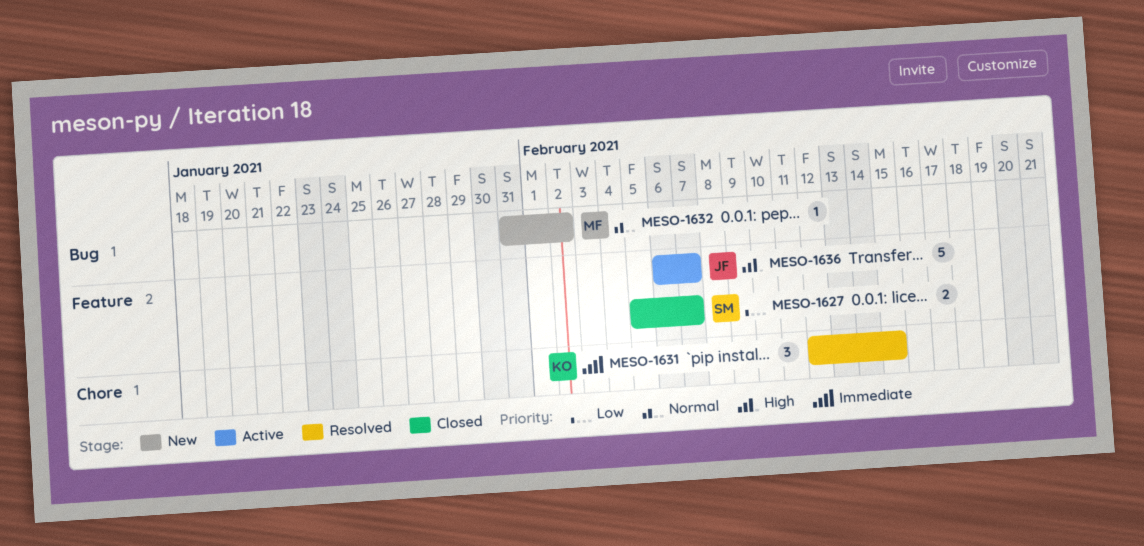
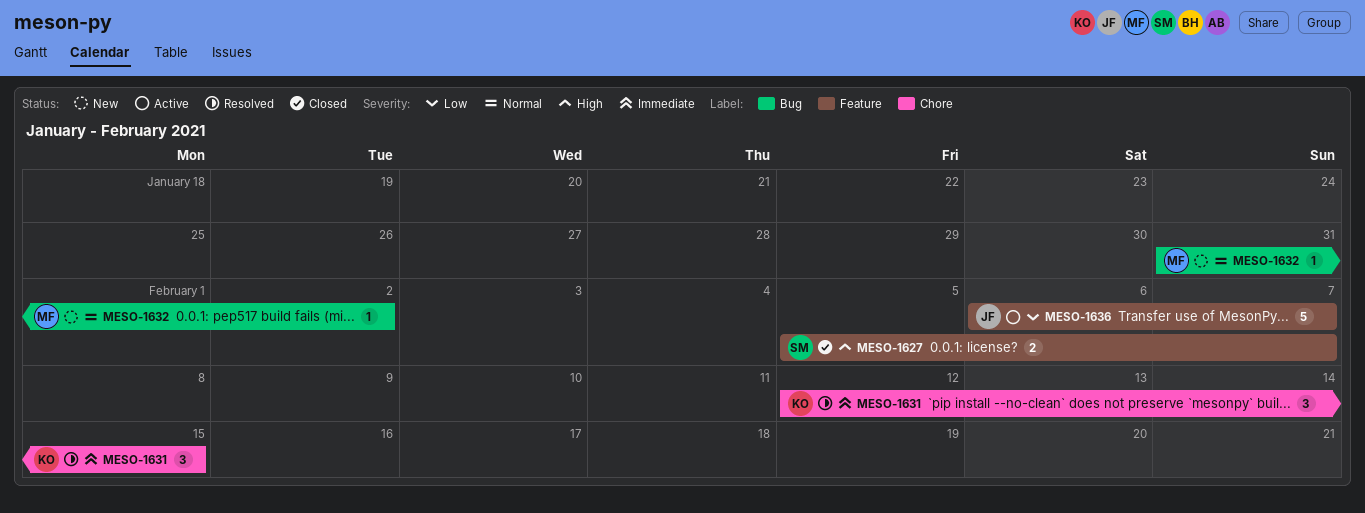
MESO-1627, priority: Low -> High
MESO-1636, priority: High -> Low

